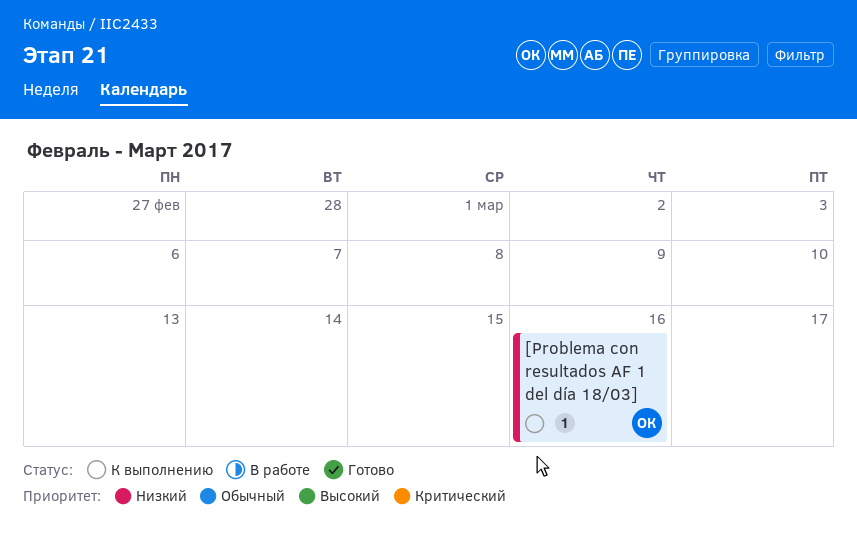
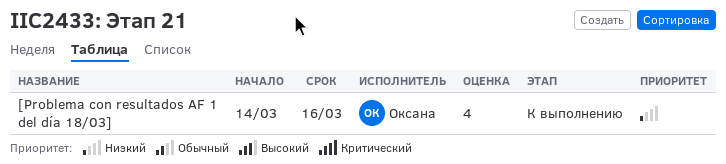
[Problema con resultados AF 1 del día 18/03], estimate: 1 -> 4

